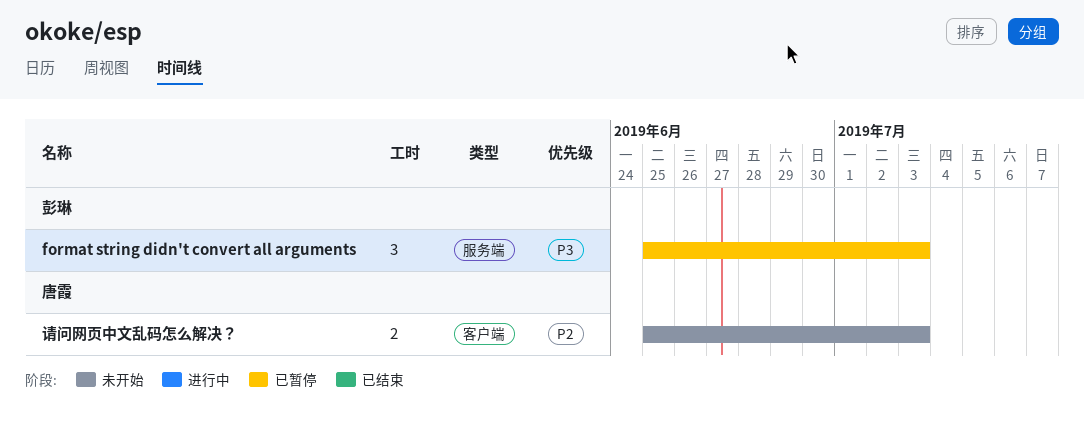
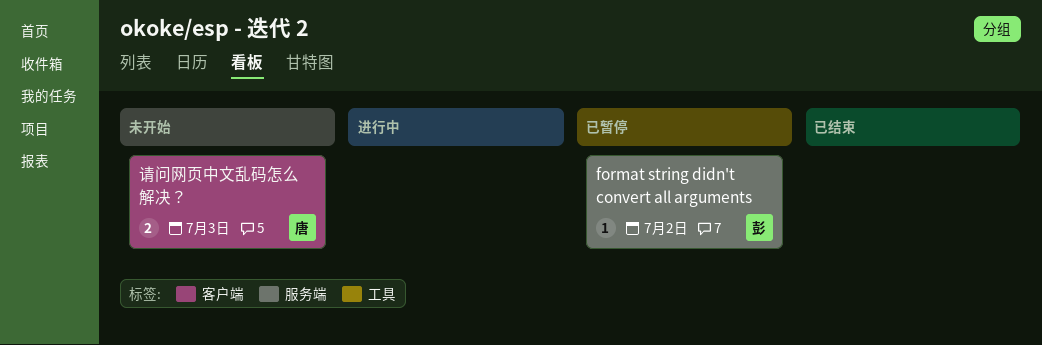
format string didn't convert all arguments, estimate: 3 -> 1
format string didn't convert all arguments, due: Jul 3 -> Jul 2

